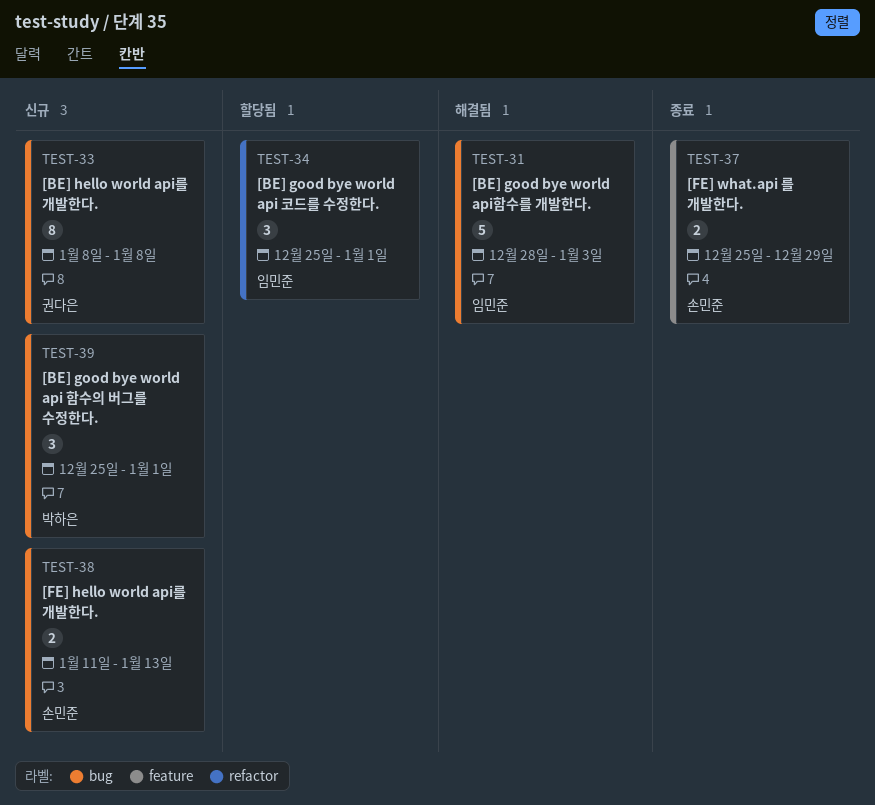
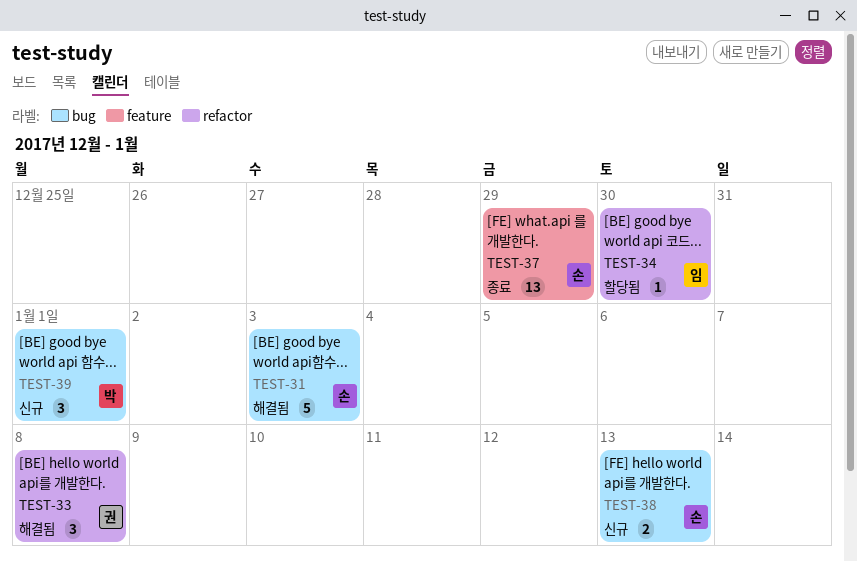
TEST-31, owner: 임민준 -> 손민준
TEST-33, status: 신규 -> 해결됨
TEST-33, label: bug -> refactor
TEST-33, estimate: 8 -> 3
TEST-34, estimate: 3 -> 1
TEST-34, due: Jan 1 -> Dec 30
TEST-37, estimate: 2 -> 13

